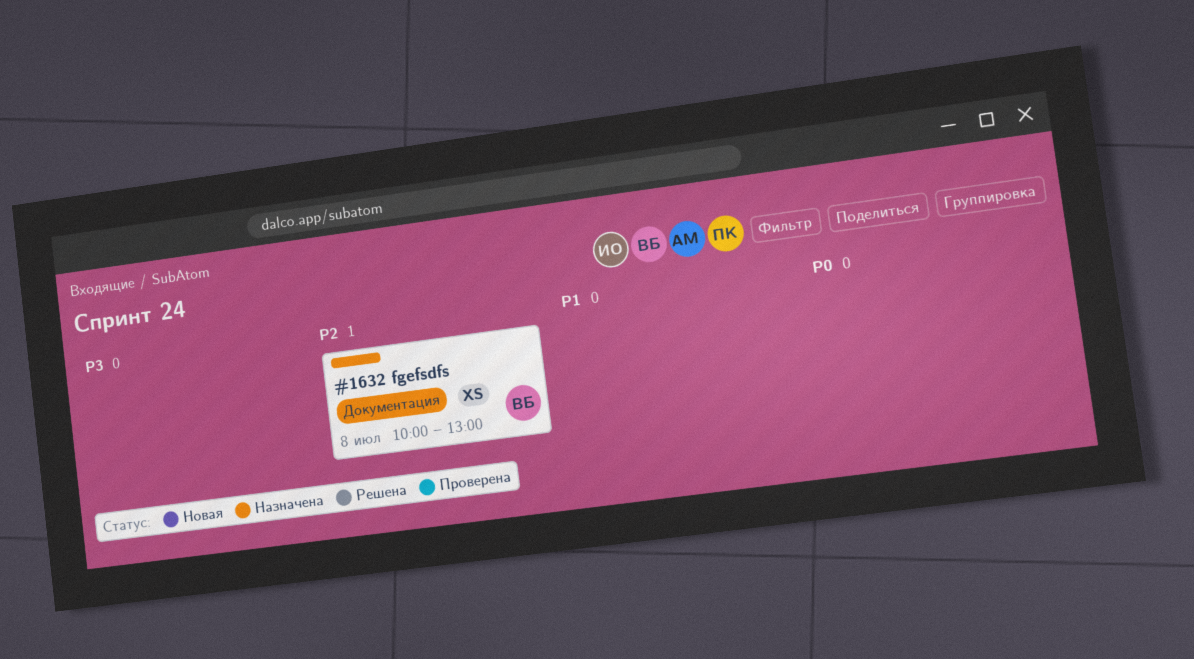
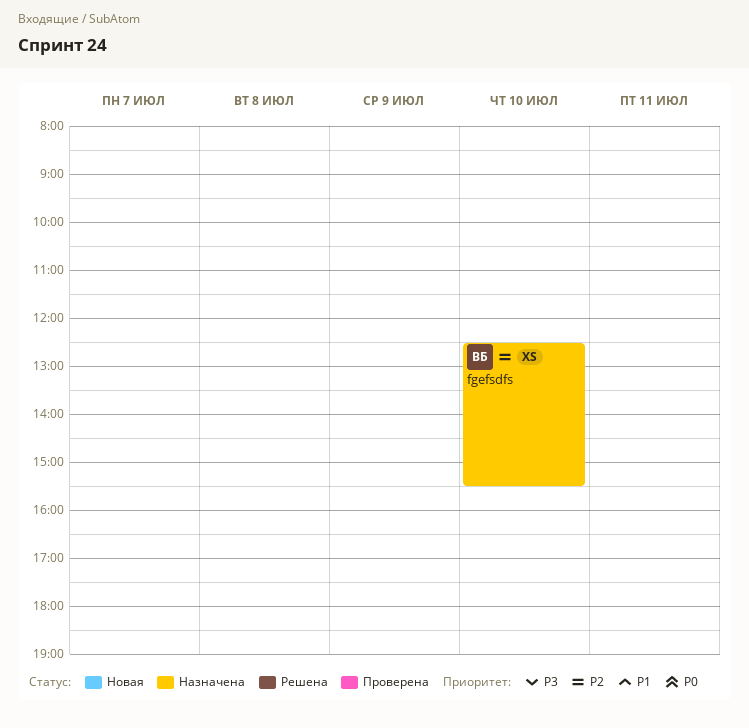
fgefsdfs, day: Jul 8 -> Jul 10
fgefsdfs, begins: 10:00 -> 12:30
fgefsdfs, ends: 13:00 -> 15:30

